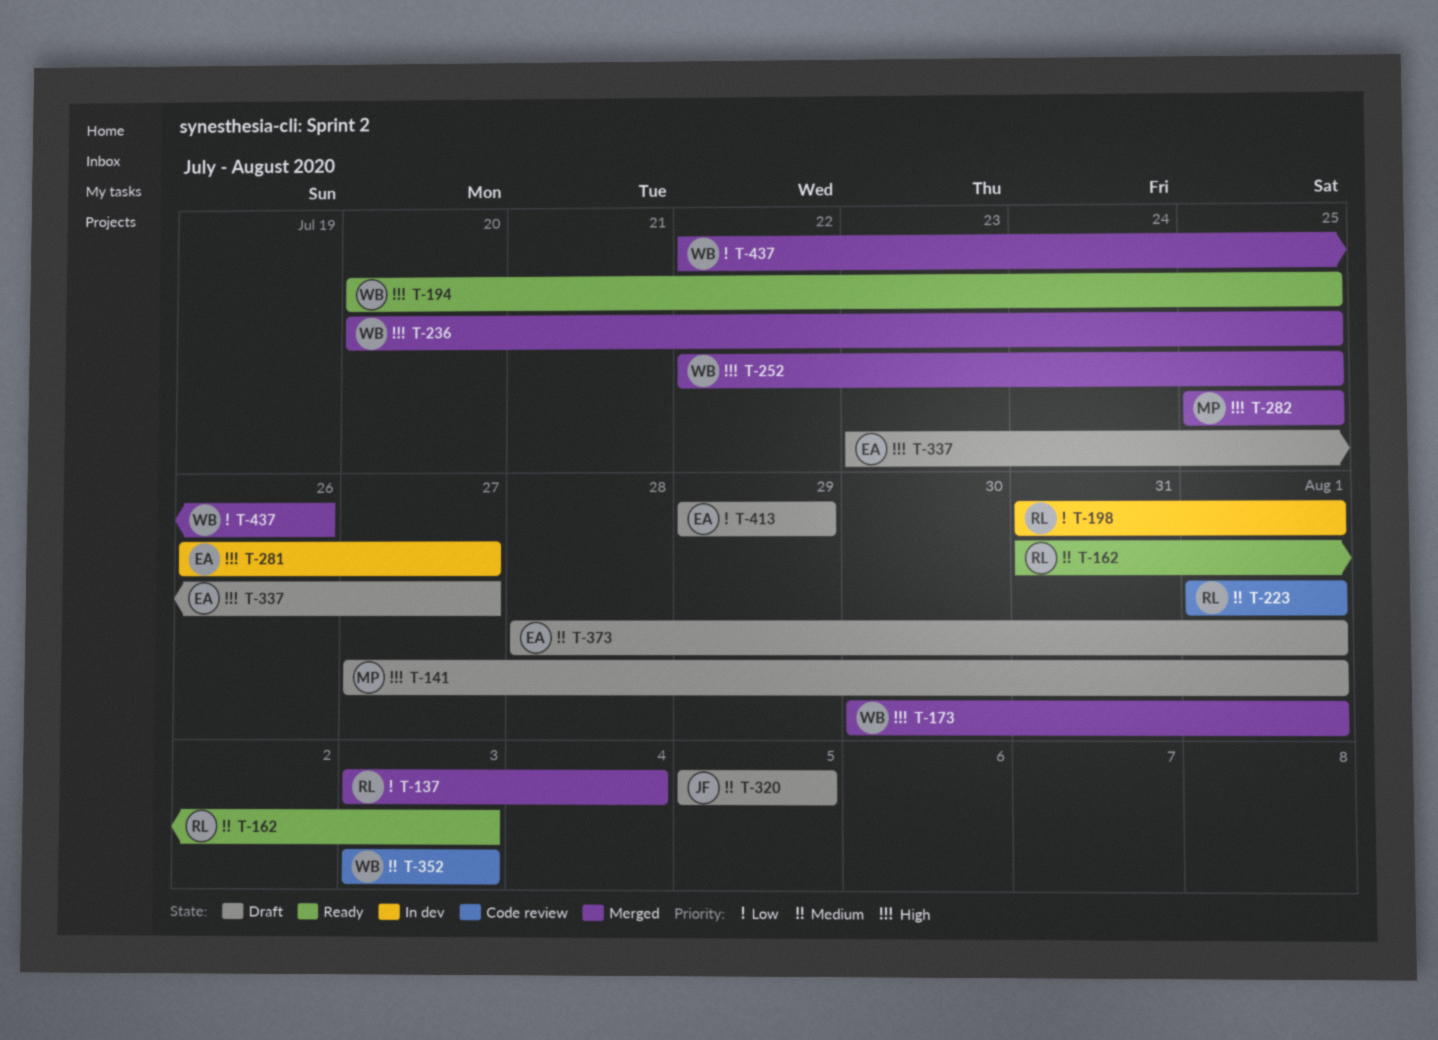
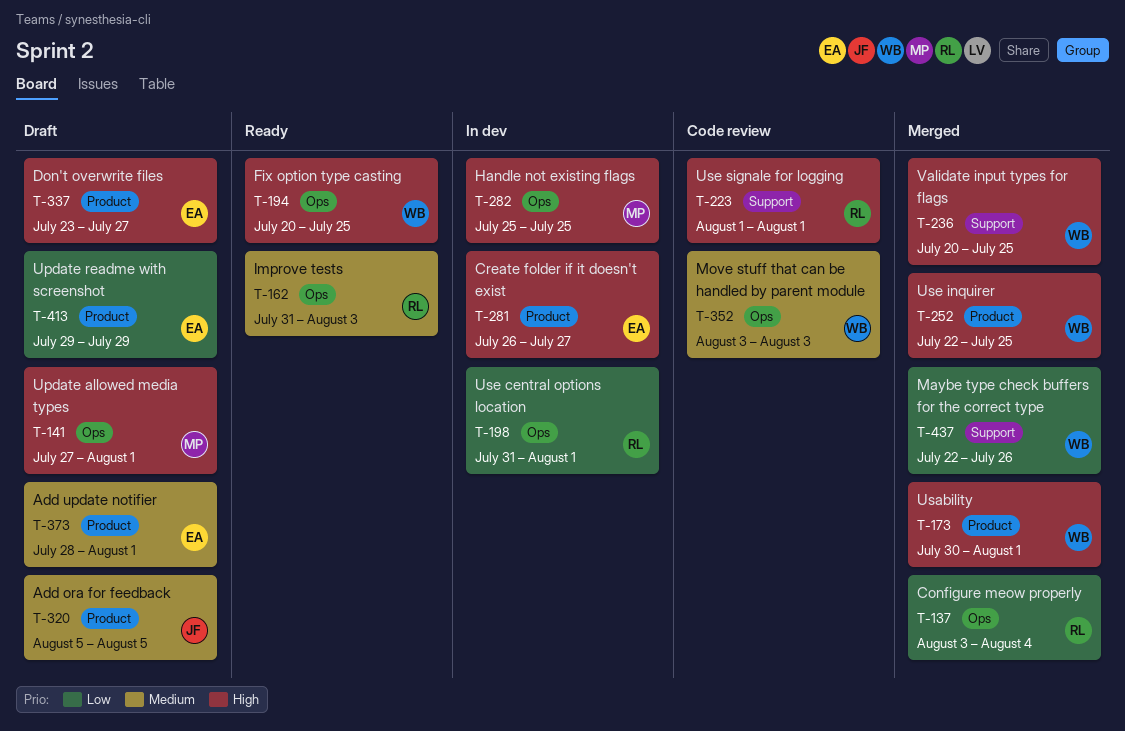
T-223, priority: Medium -> High
T-282, status: Merged -> In dev

